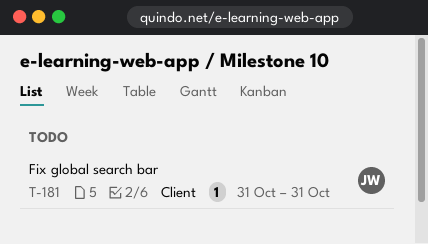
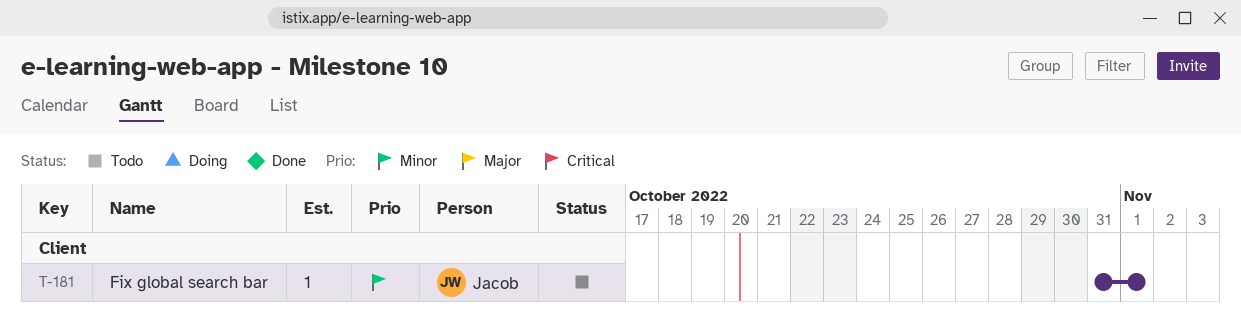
T-181, due: Oct 31 -> Nov 1

